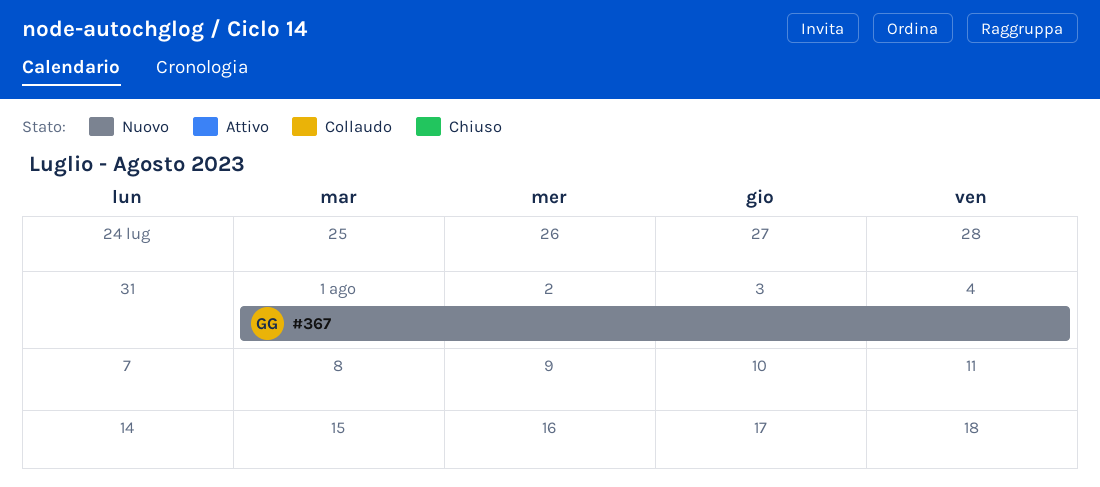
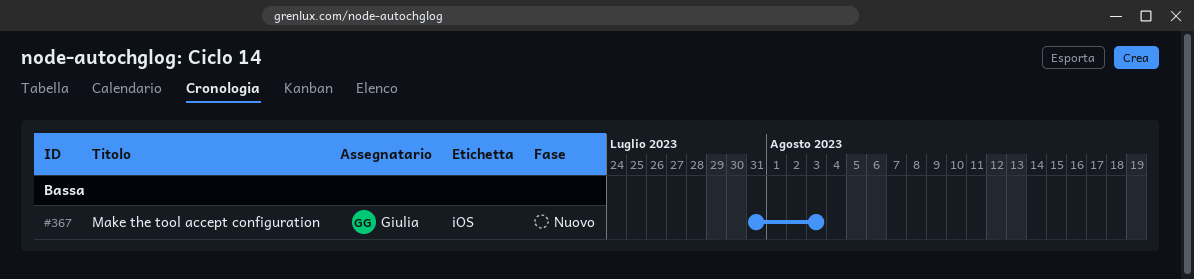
#367, start: Aug 1 -> Jul 31
#367, due: Aug 4 -> Aug 3

